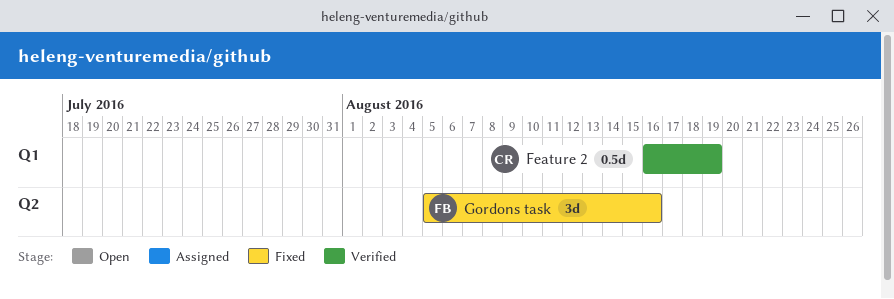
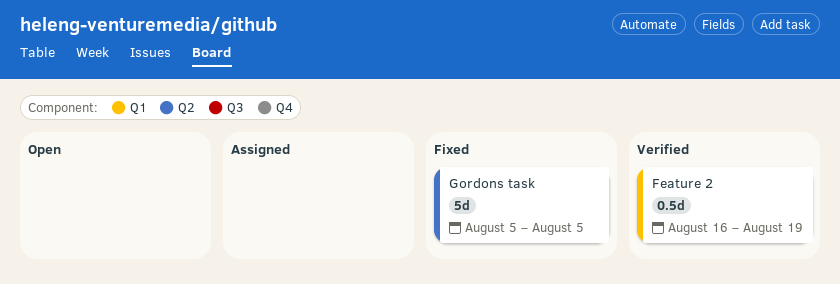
Gordons task, estimate: 3d -> 5d
Gordons task, due: Aug 16 -> Aug 5

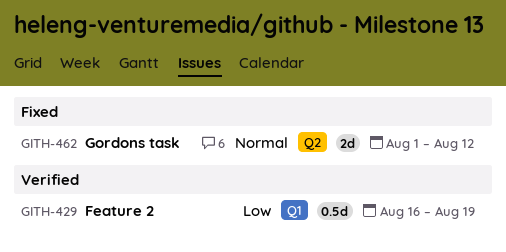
Gordons task, estimate: 5d -> 2d
Gordons task, start: Aug 5 -> Aug 1
Gordons task, due: Aug 5 -> Aug 12

